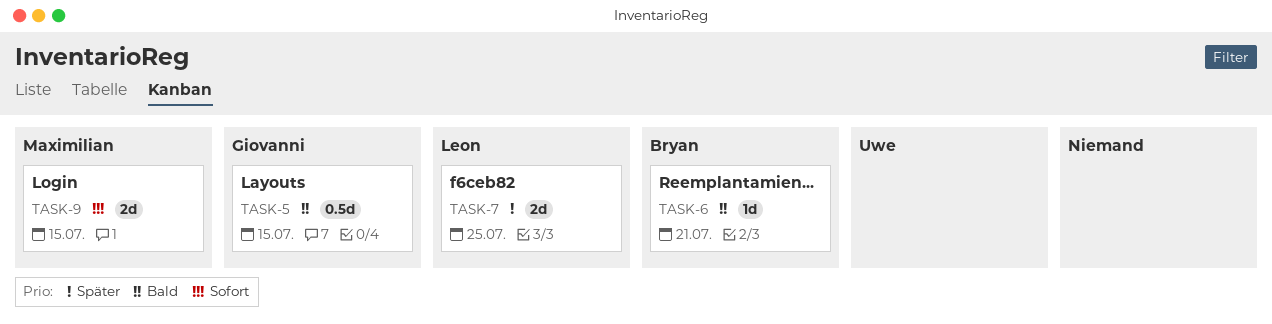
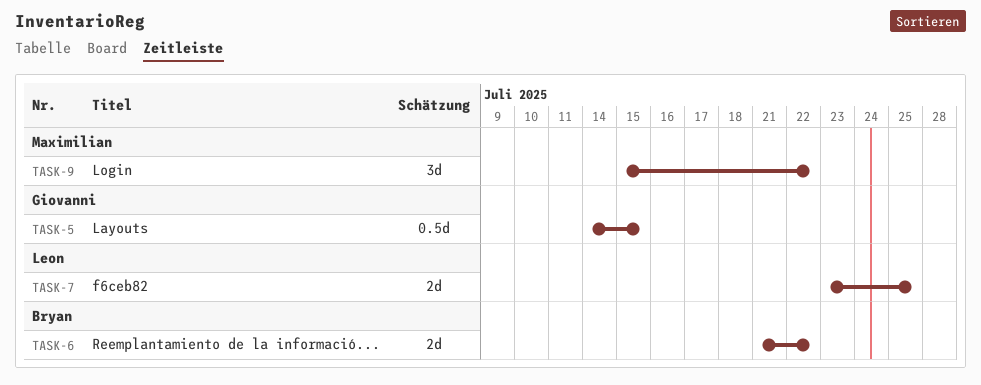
TASK-6, estimate: 1d -> 2d
TASK-6, due: Jul 21 -> Jul 22
TASK-9, estimate: 2d -> 3d
TASK-9, due: Jul 15 -> Jul 22

